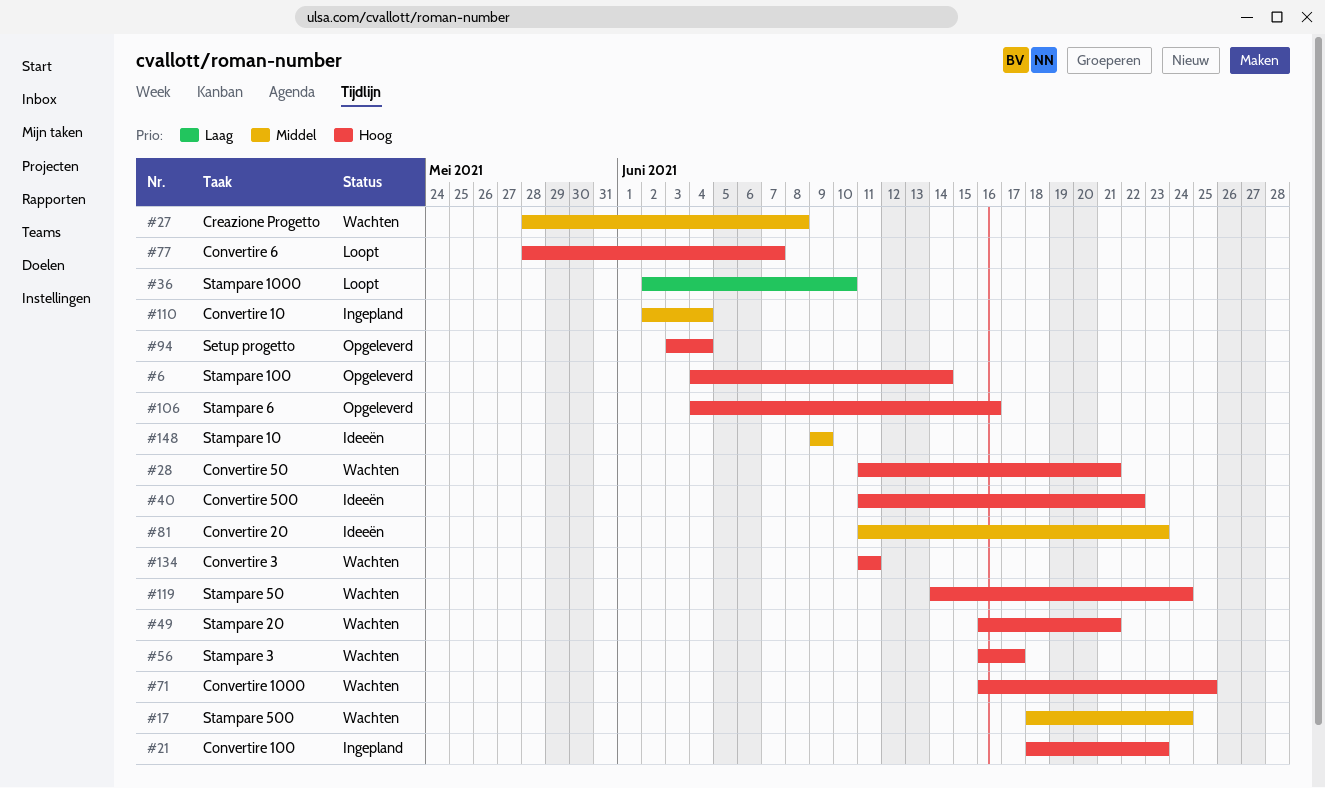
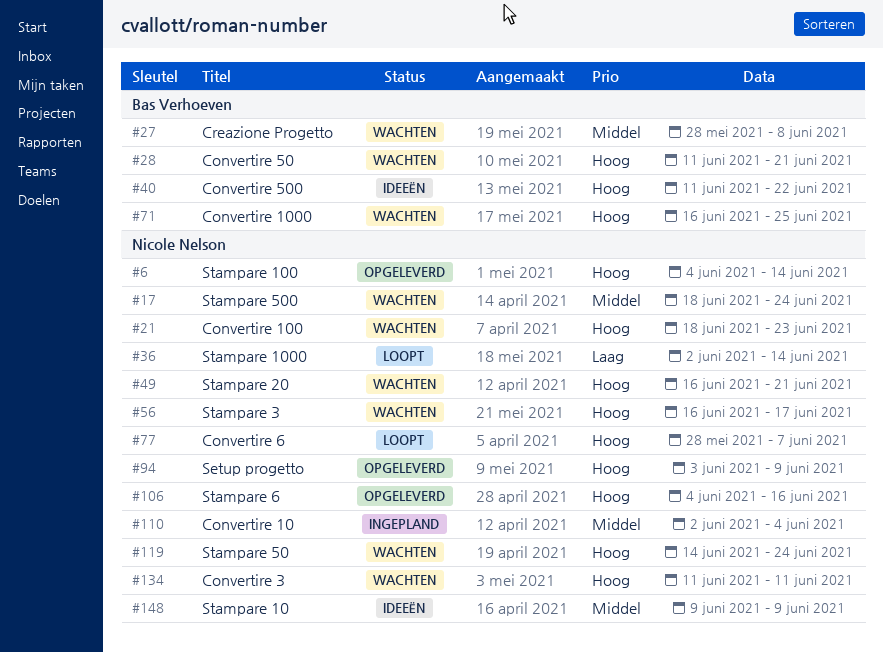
#21, status: Ingepland -> Wachten
#36, due: Jun 10 -> Jun 14
#81: present -> none
#94, due: Jun 4 -> Jun 9

